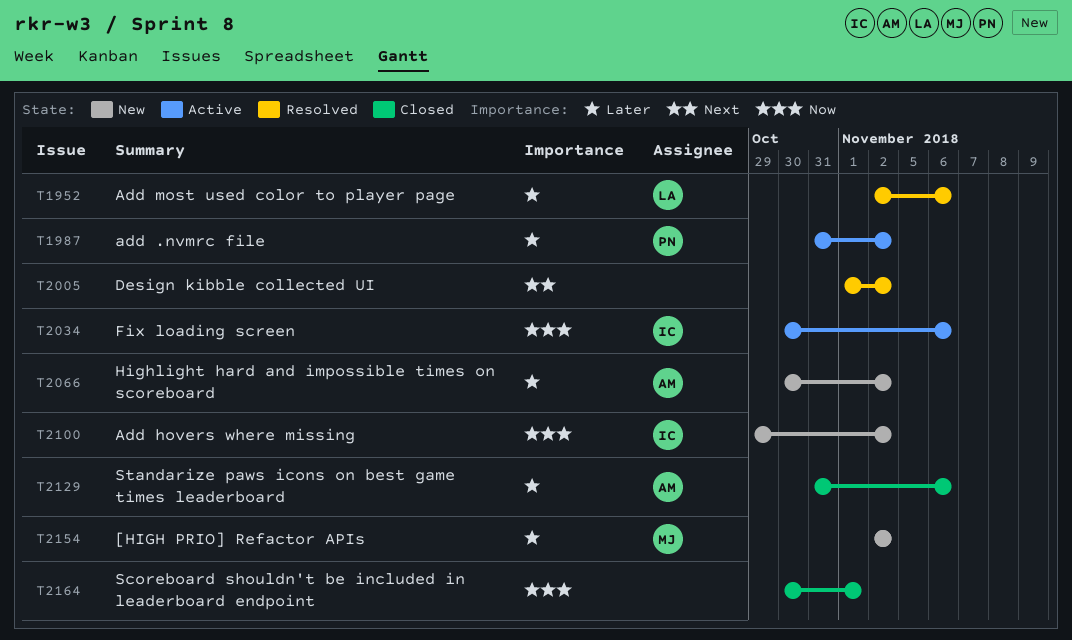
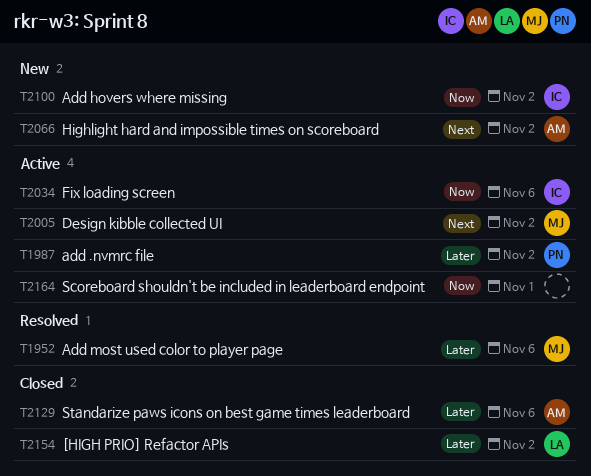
T1952, owner: LA -> MJ
T2005, status: Resolved -> Active
T2005, owner: none -> MJ
T2066, priority: Later -> Next
T2154, status: New -> Closed
T2154, owner: MJ -> LA
T2164, status: Closed -> Active

